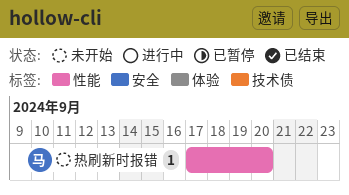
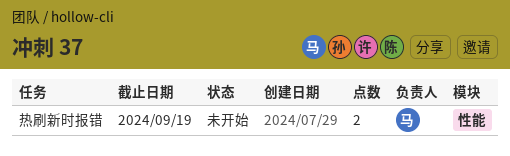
热刷新时报错, estimate: 1 -> 2
热刷新时报错, due: Sep 20 -> Sep 19

